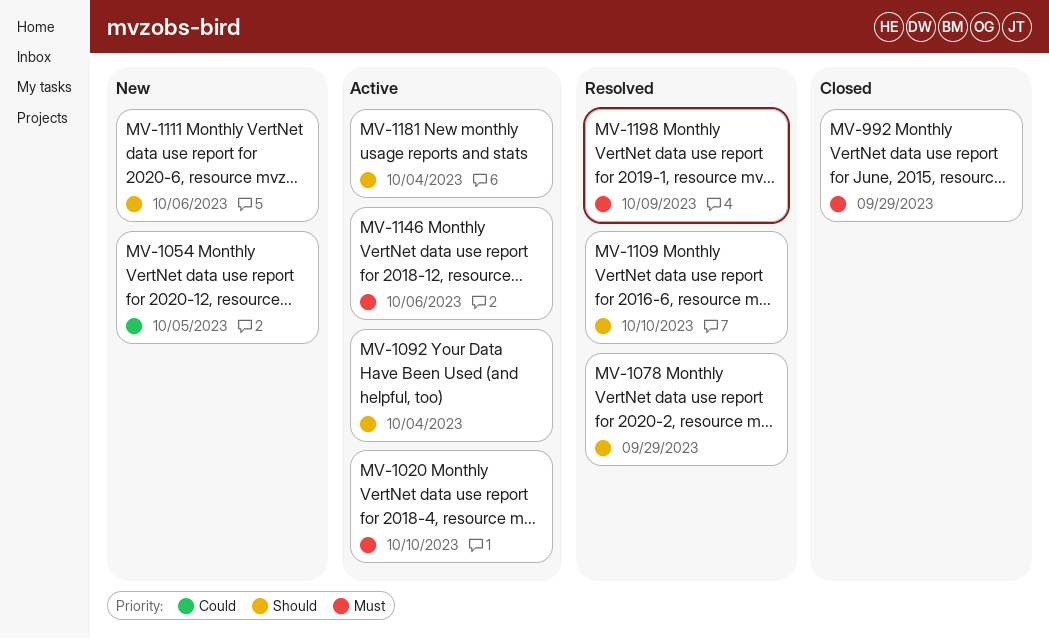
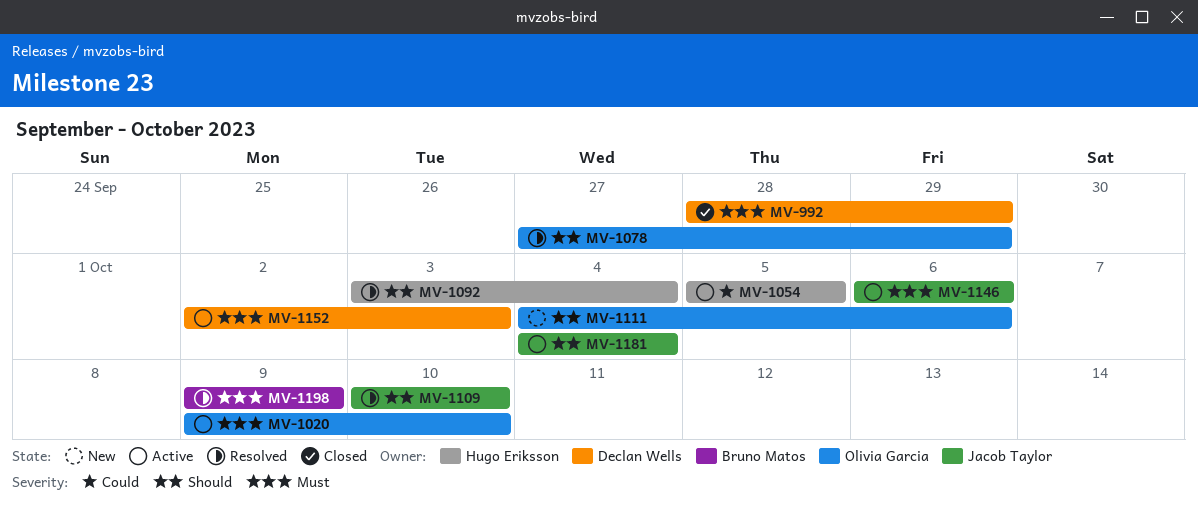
MV-1054, status: New -> Active
MV-1092, status: Active -> Resolved
MV-1152: none -> present

